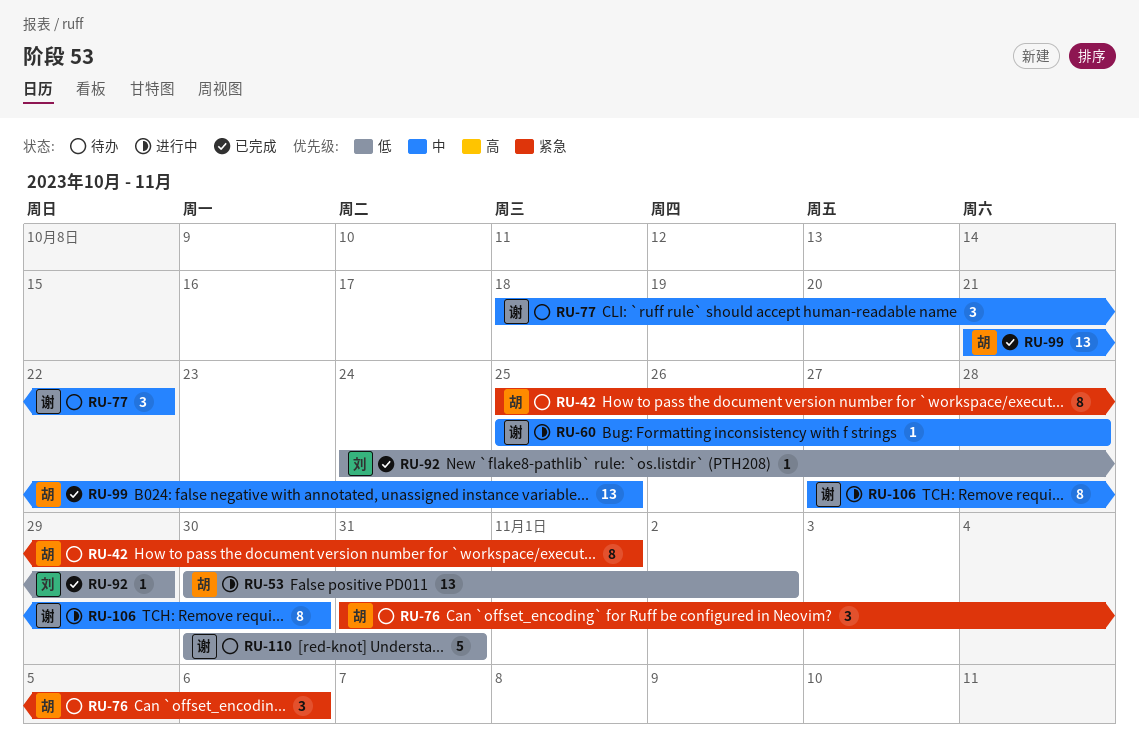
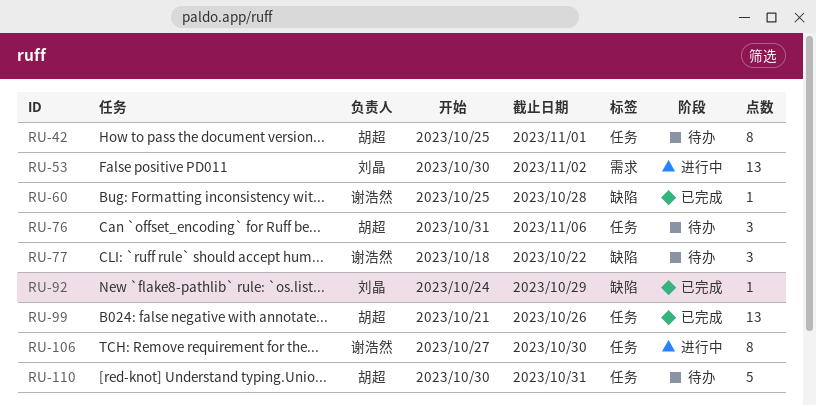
RU-53, owner: 胡超 -> 刘晶
RU-60, status: 进行中 -> 已完成
RU-99, due: Oct 25 -> Oct 26
RU-110, owner: 谢浩然 -> 胡超

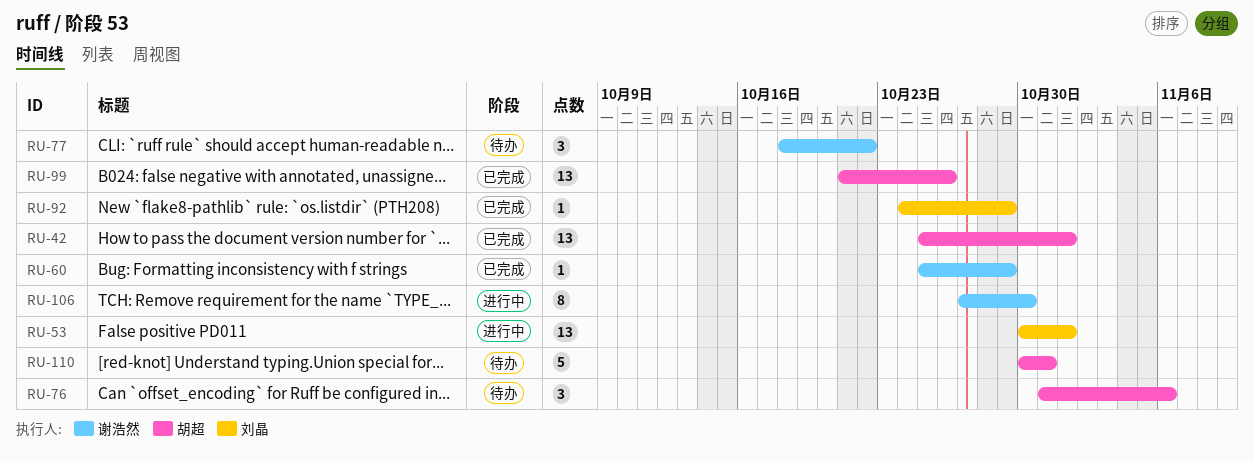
RU-42, status: 待办 -> 已完成
RU-42, estimate: 8 -> 13
RU-53, due: Nov 2 -> Nov 1
RU-60, due: Oct 28 -> Oct 29

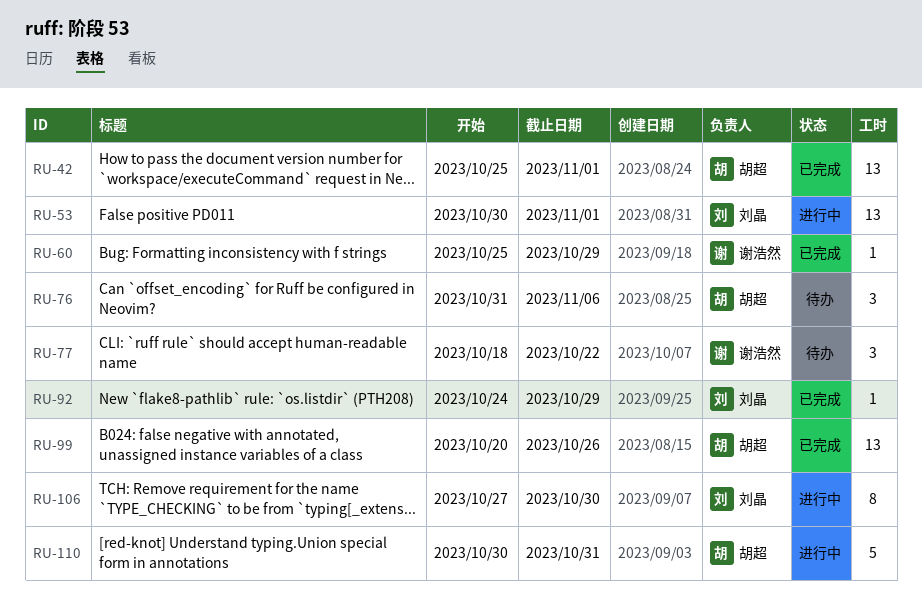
RU-99, start: Oct 21 -> Oct 20
RU-106, owner: 谢浩然 -> 刘晶
RU-110, status: 待办 -> 进行中

